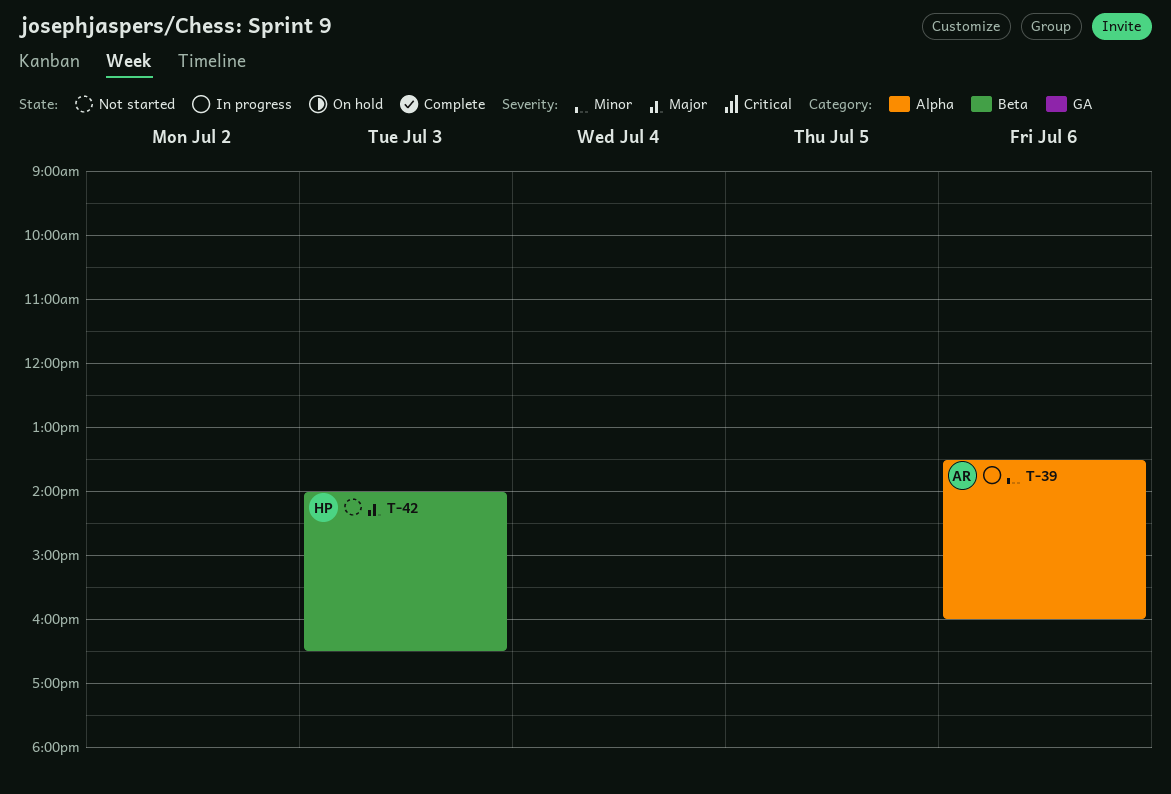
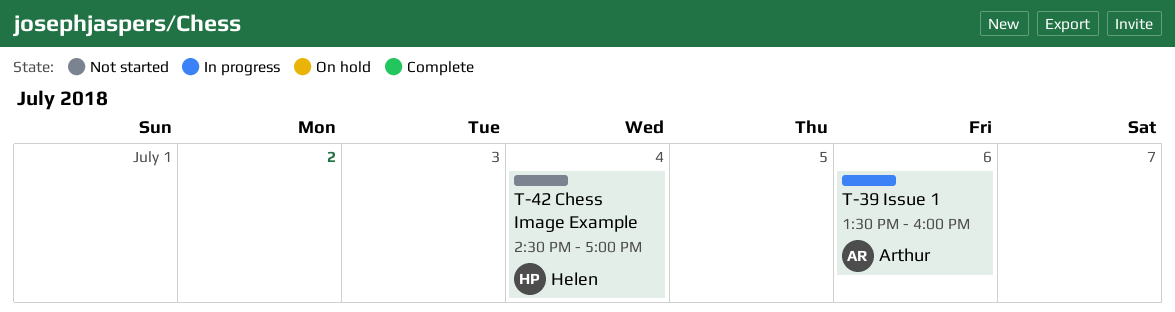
T-42, day: Jul 3 -> Jul 4
T-42, begins: 14:00 -> 14:30
T-42, ends: 16:30 -> 17:00

